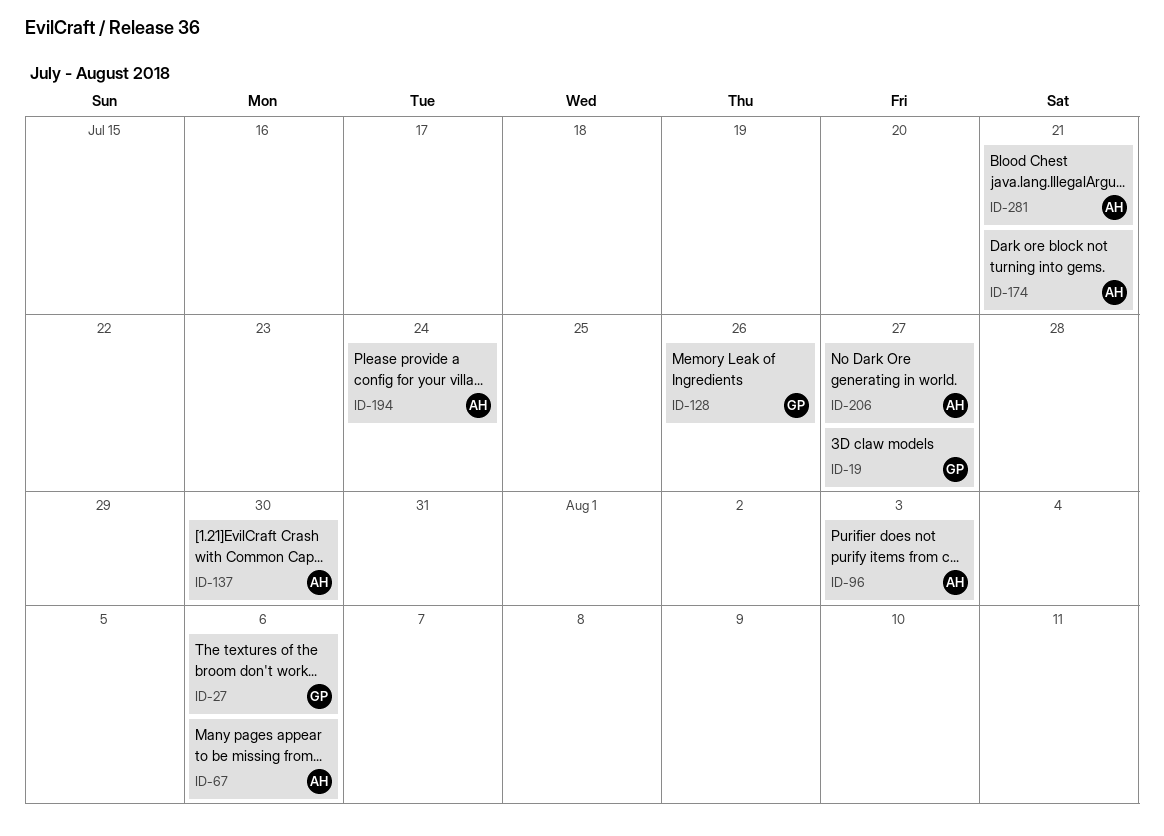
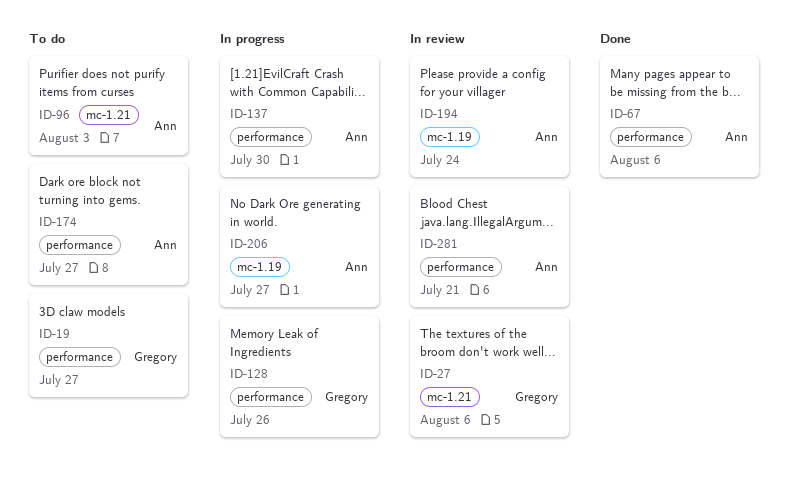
ID-174, due: Jul 21 -> Jul 27

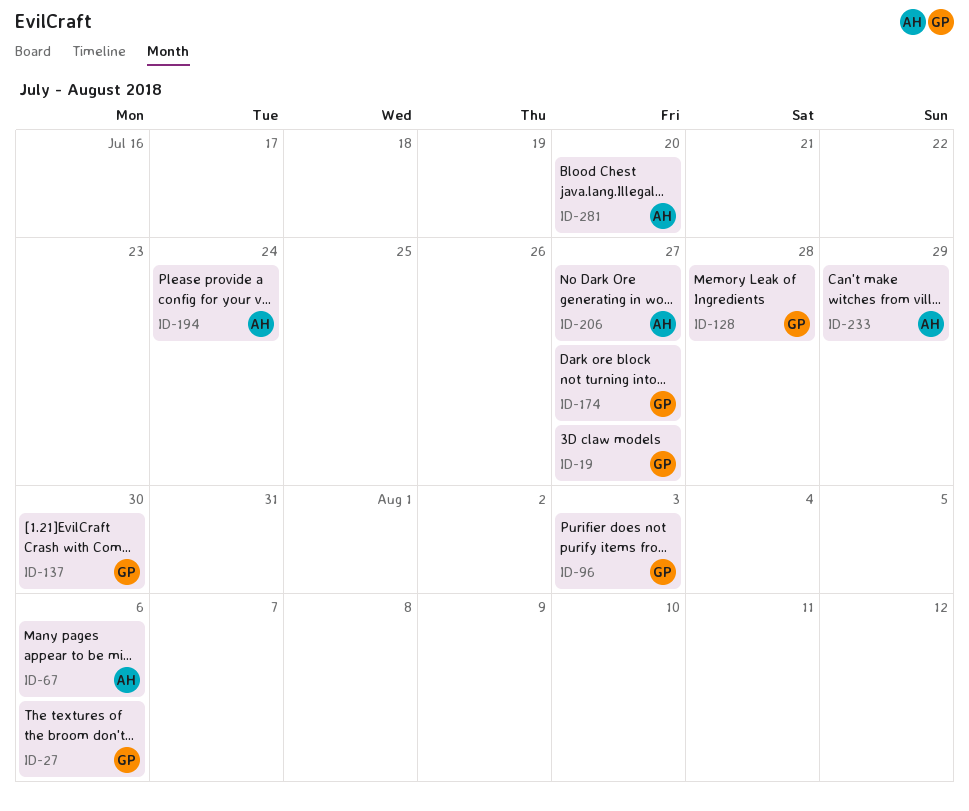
ID-96, owner: Ann -> Gregory
ID-128, due: Jul 26 -> Jul 28
ID-137, owner: Ann -> Gregory
ID-174, owner: Ann -> Gregory
ID-233: none -> present
ID-281, due: Jul 21 -> Jul 20

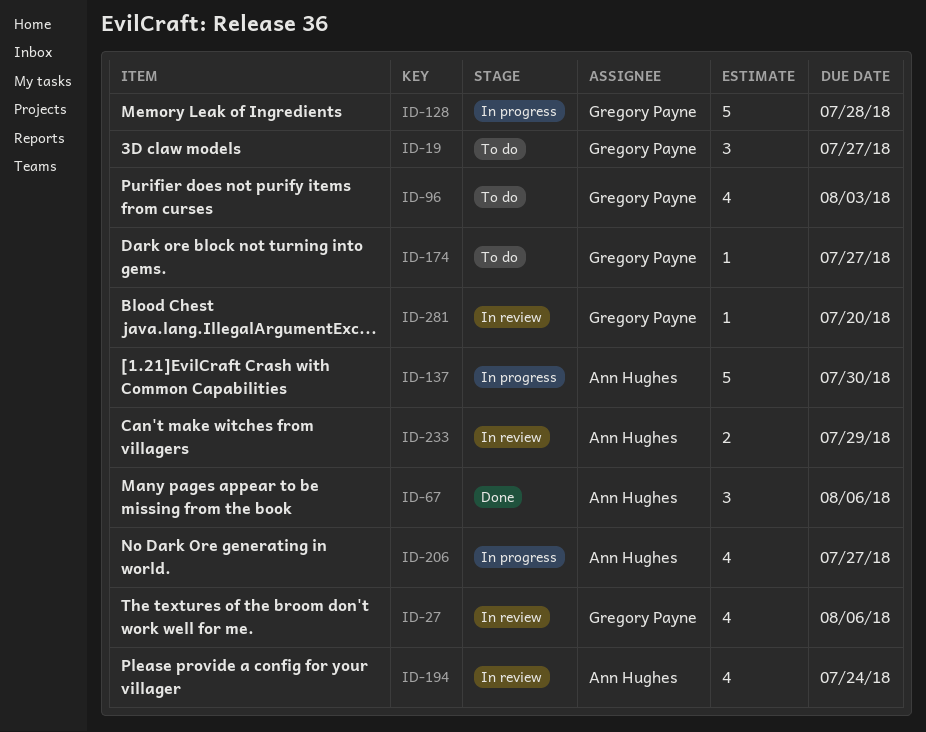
ID-137, owner: Gregory Payne -> Ann Hughes
ID-281, owner: Ann Hughes -> Gregory Payne

